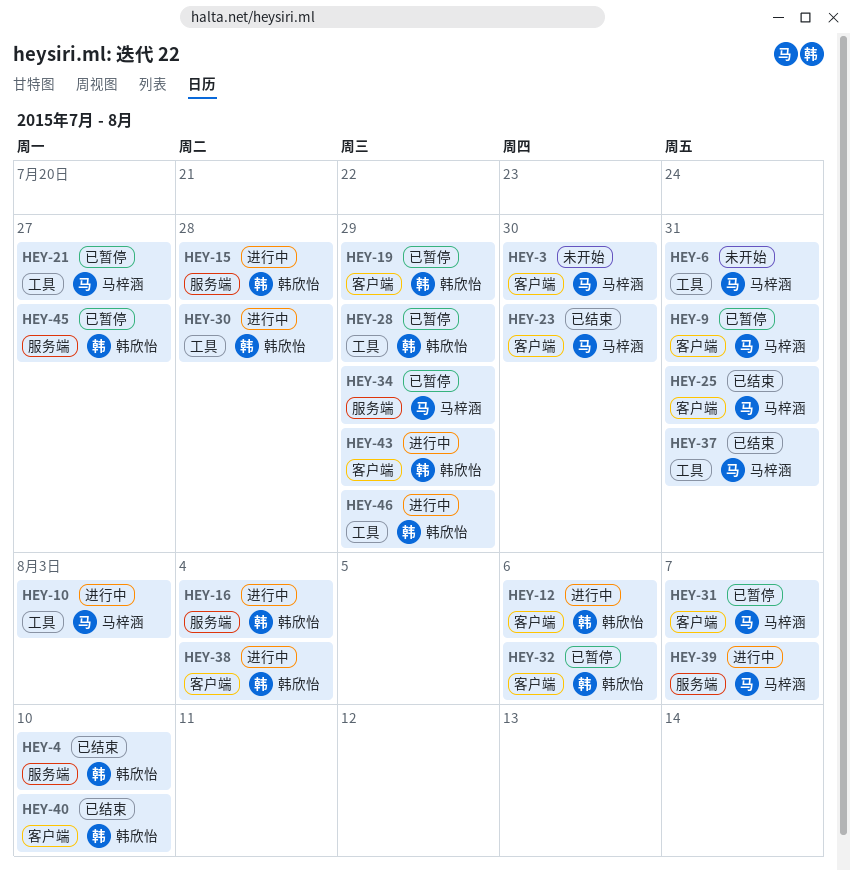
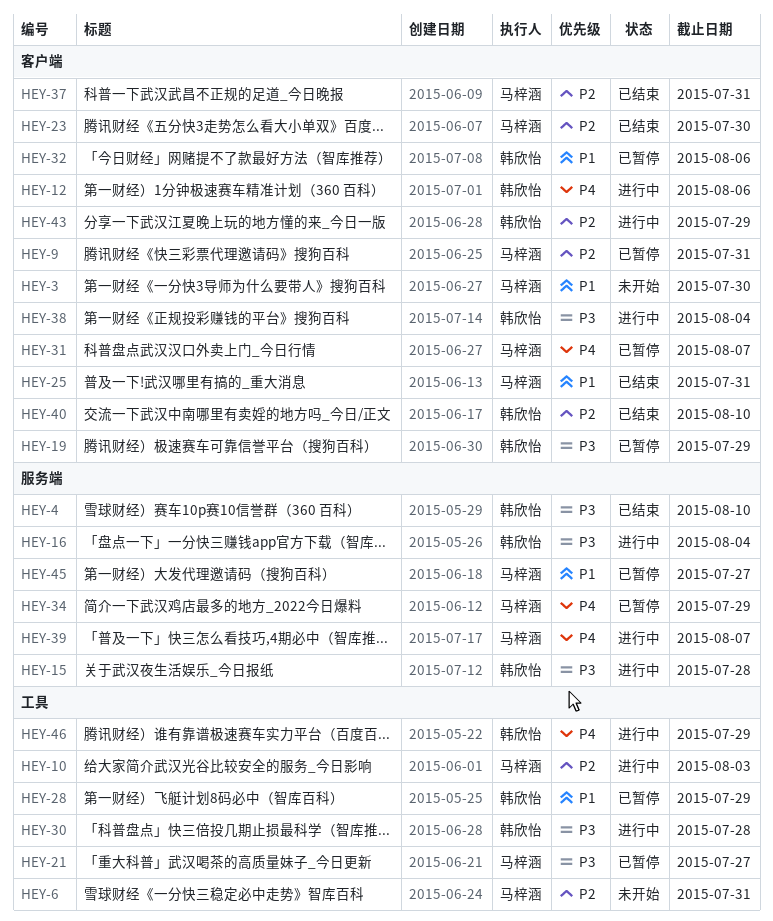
HEY-37, label: 工具 -> 客户端
HEY-45, owner: 韩欣怡 -> 马梓涵

